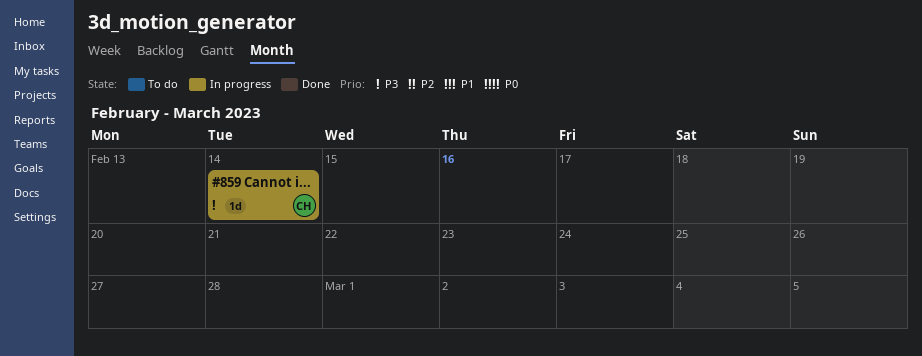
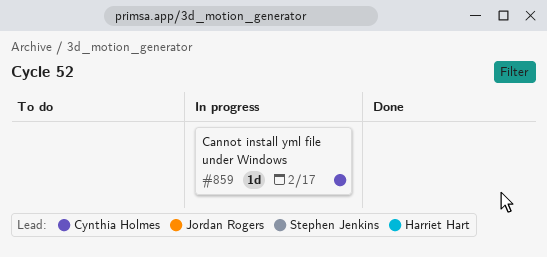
#859, due: Feb 14 -> Feb 17

